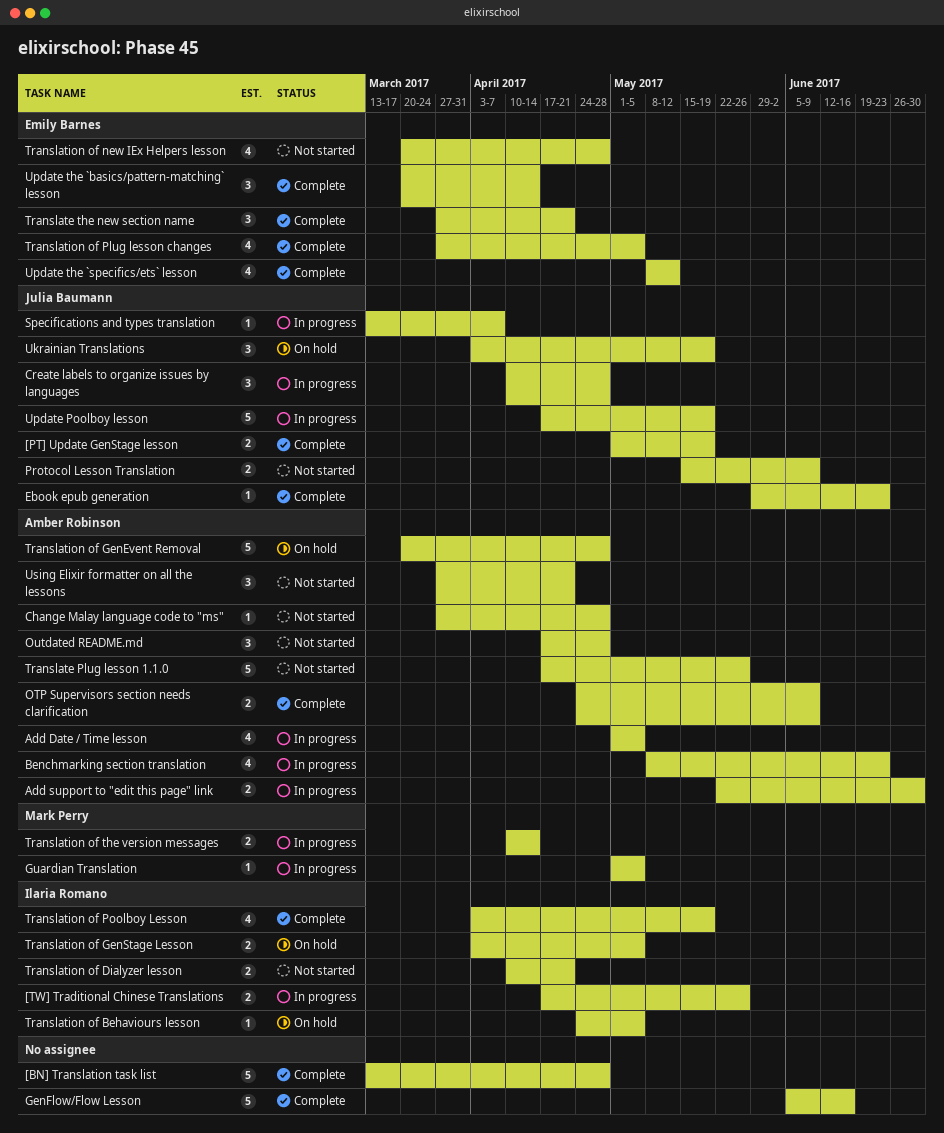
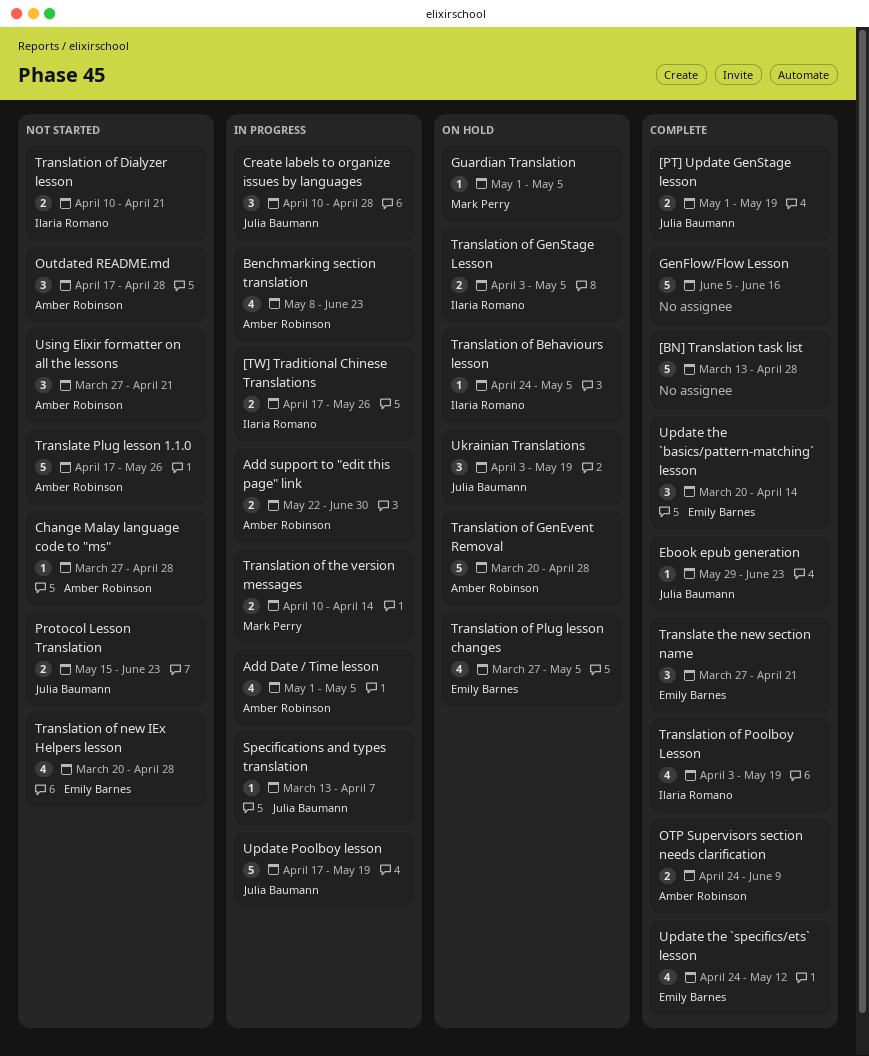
Guardian Translation, status: In progress -> On hold
Protocol Lesson Translation, due: Jun 9 -> Jun 23
Translation of Plug lesson changes, status: Complete -> On hold
Update the `specifics/ets` lesson, start: May 8 -> Apr 24

